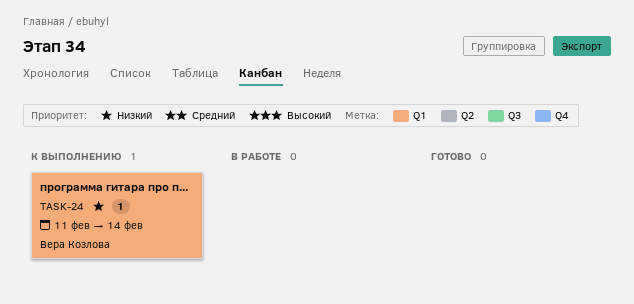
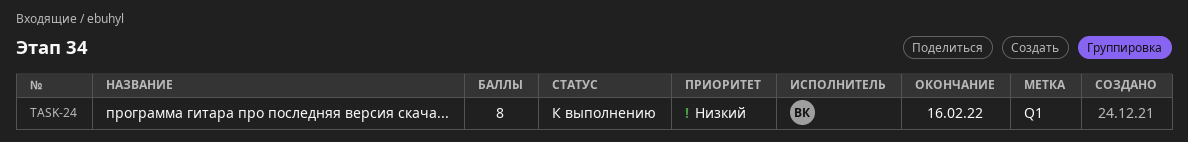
TASK-24, estimate: 1 -> 8
TASK-24, due: Feb 14 -> Feb 16

